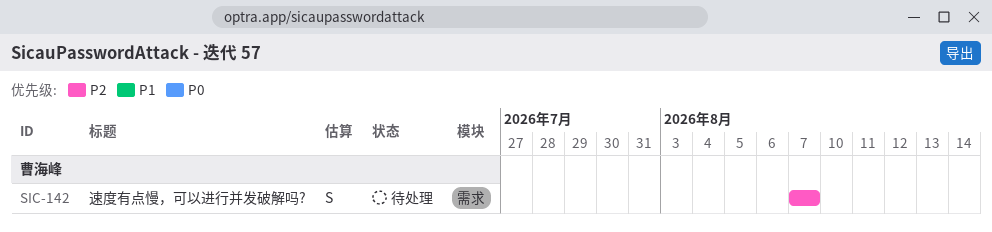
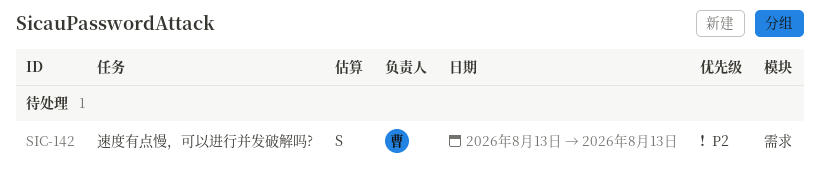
SIC-142, start: Aug 7 -> Aug 13
SIC-142, due: Aug 7 -> Aug 13

